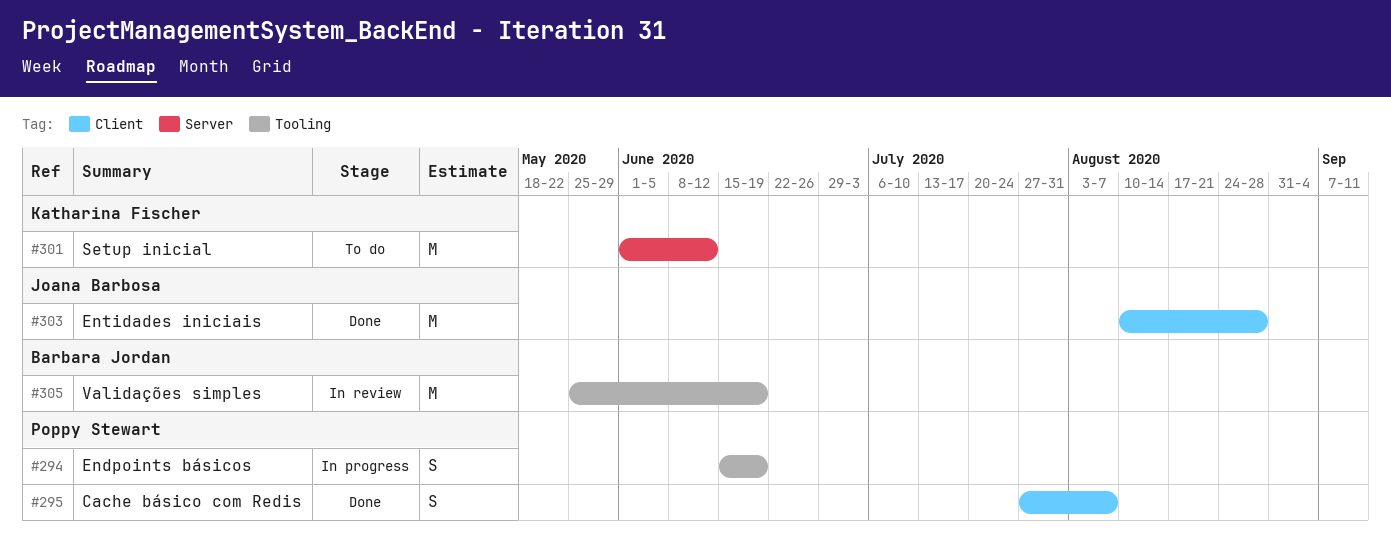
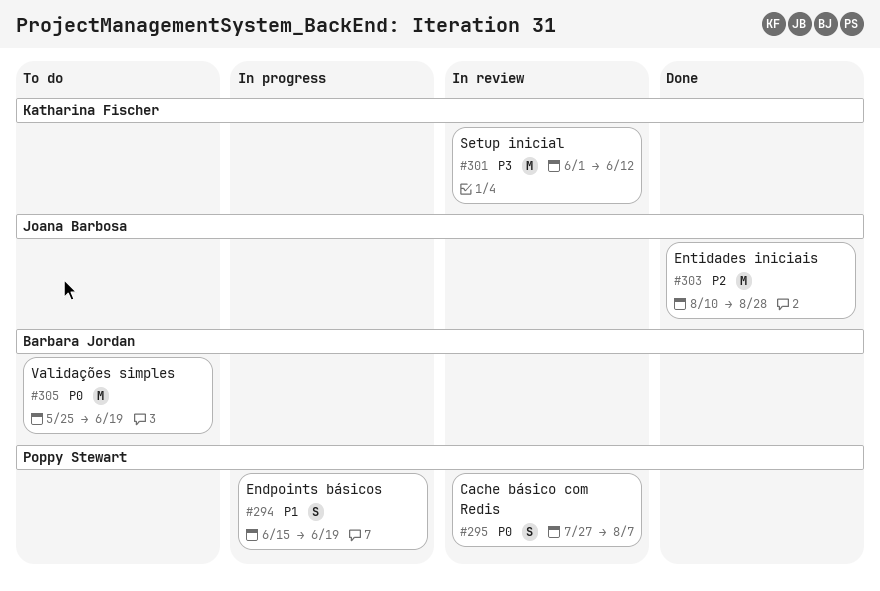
#295, status: Done -> In review
#301, status: To do -> In review
#305, status: In review -> To do

